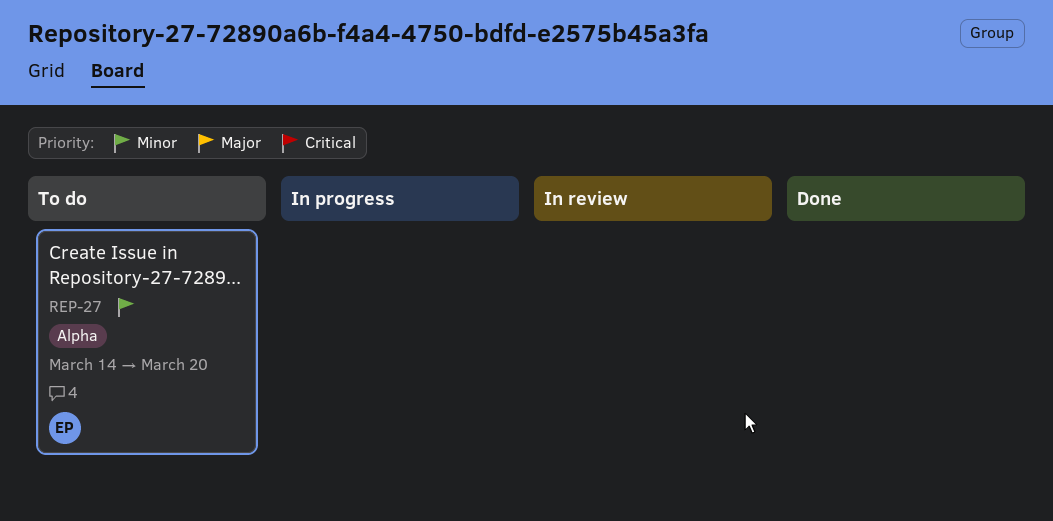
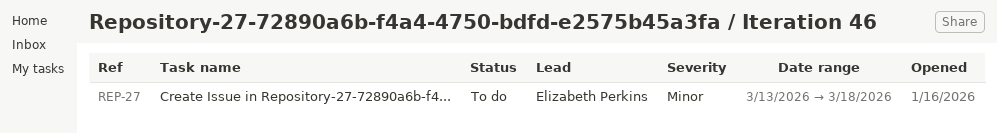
REP-27, start: Mar 14 -> Mar 13
REP-27, due: Mar 20 -> Mar 18

